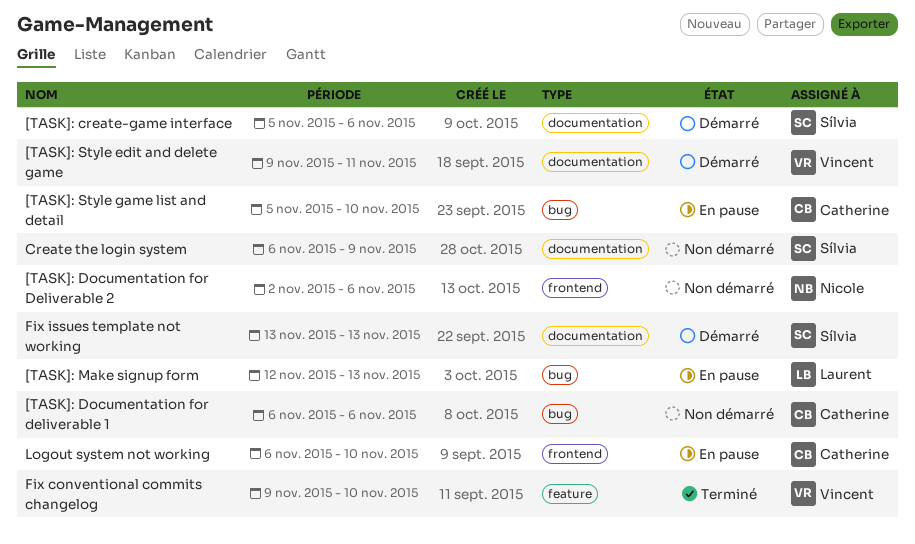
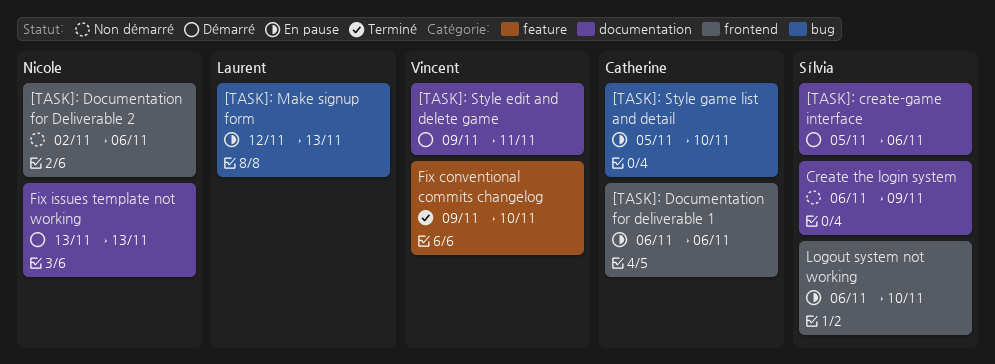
[TASK]: Documentation for deliverable 1, status: Non démarré -> En pause
[TASK]: Documentation for deliverable 1, label: bug -> frontend
Fix issues template not working, owner: Sílvia -> Nicole
Logout system not working, owner: Catherine -> Sílvia

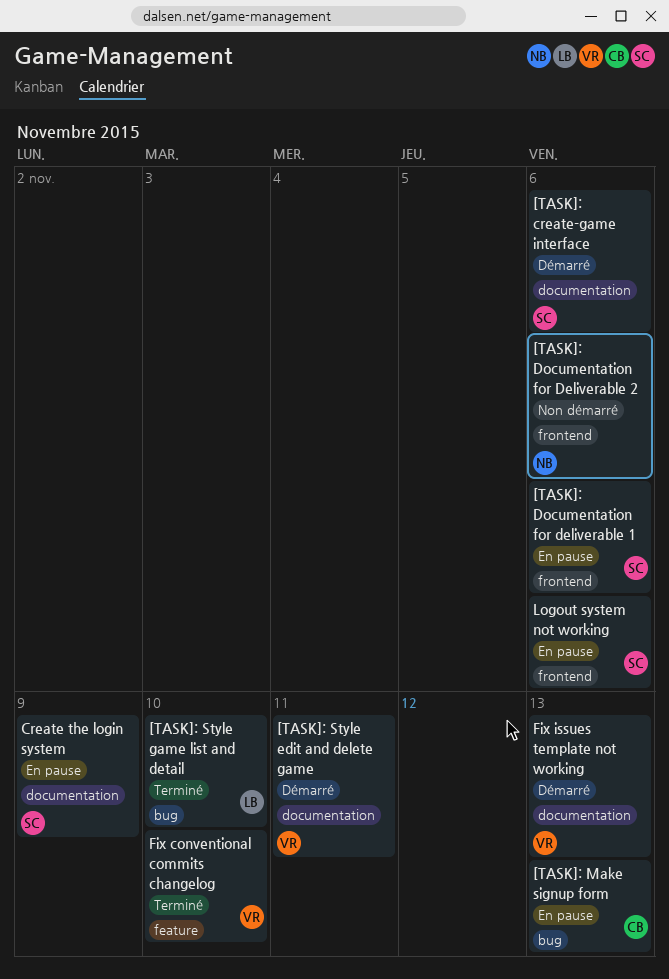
[TASK]: Documentation for deliverable 1, owner: Catherine -> Sílvia
[TASK]: Make signup form, owner: Laurent -> Catherine
[TASK]: Style game list and detail, status: En pause -> Terminé
[TASK]: Style game list and detail, owner: Catherine -> Laurent
Create the login system, status: Non démarré -> En pause
Fix issues template not working, owner: Nicole -> Vincent
Logout system not working, due: Nov 10 -> Nov 6

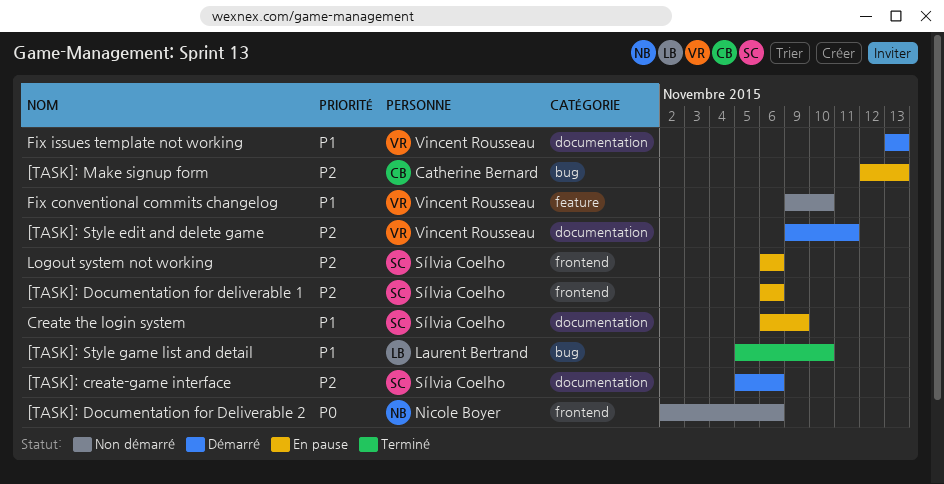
Fix conventional commits changelog, status: Terminé -> Non démarré

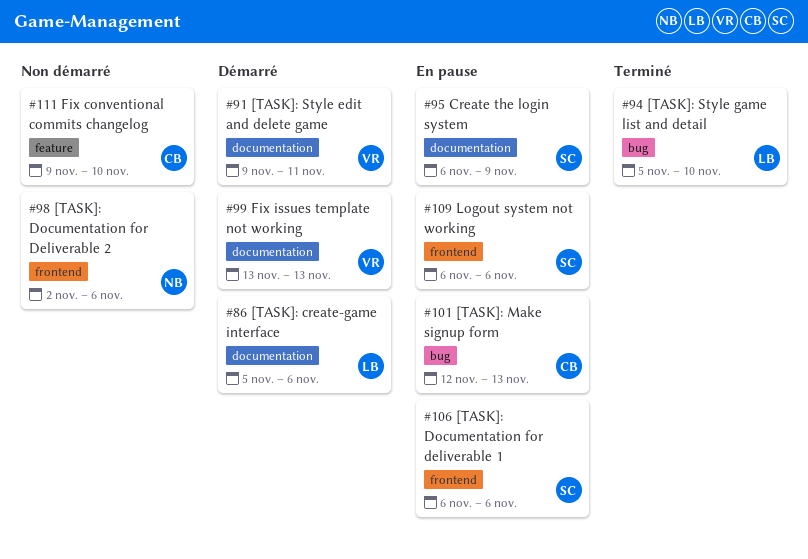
[TASK]: create-game interface, owner: Sílvia Coelho -> Laurent Bertrand
Fix conventional commits changelog, owner: Vincent Rousseau -> Catherine Bernard

